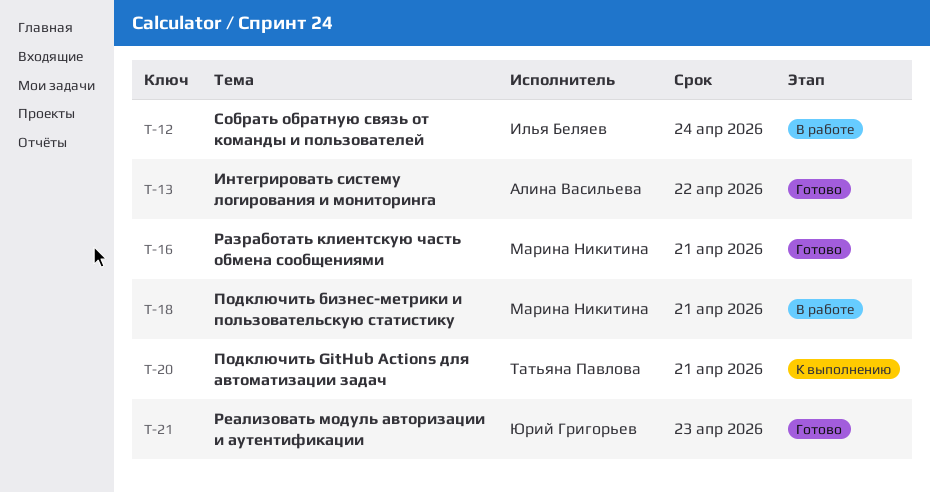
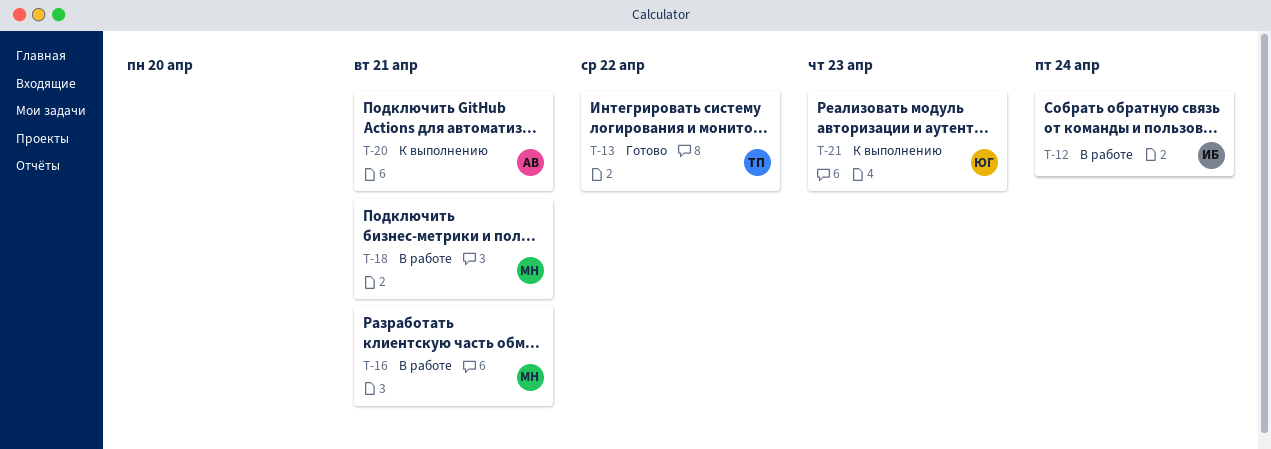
T-13, owner: Алина Васильева -> Татьяна Павлова
T-16, status: Готово -> В работе
T-20, owner: Татьяна Павлова -> Алина Васильева
T-21, status: Готово -> К выполнению

